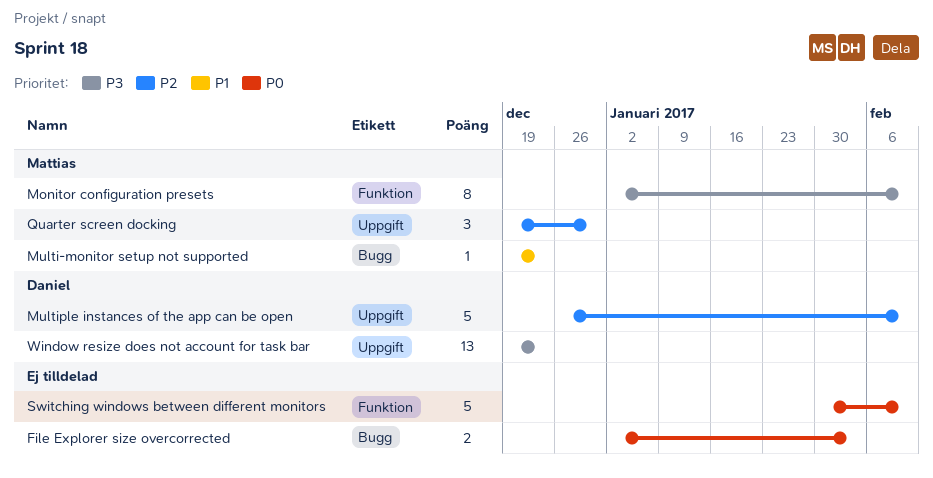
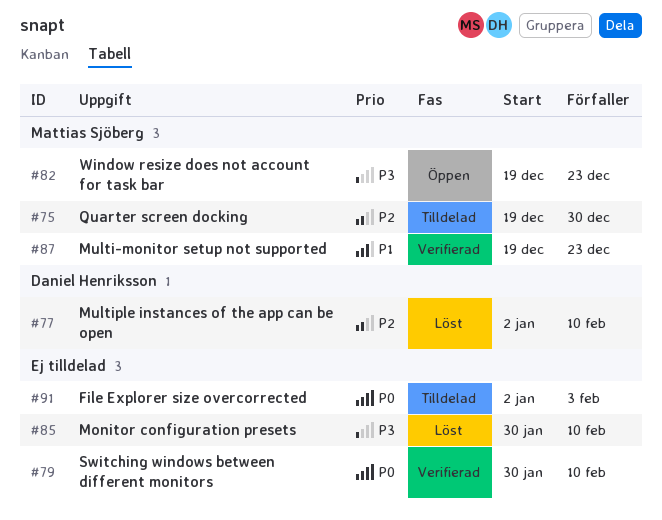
Monitor configuration presets, owner: Mattias Sjöberg -> none
Monitor configuration presets, start: Jan 2 -> Jan 30
Multiple instances of the app can be open, start: Dec 26 -> Jan 2
Window resize does not account for task bar, owner: Daniel Henriksson -> Mattias Sjöberg

